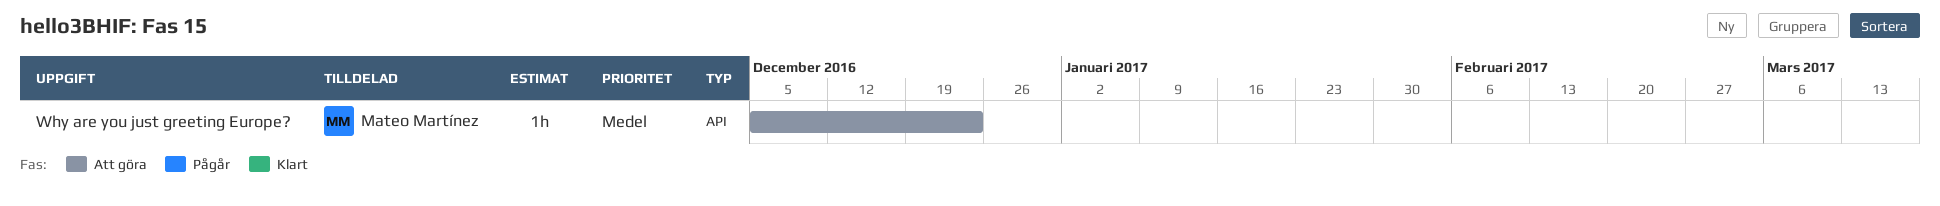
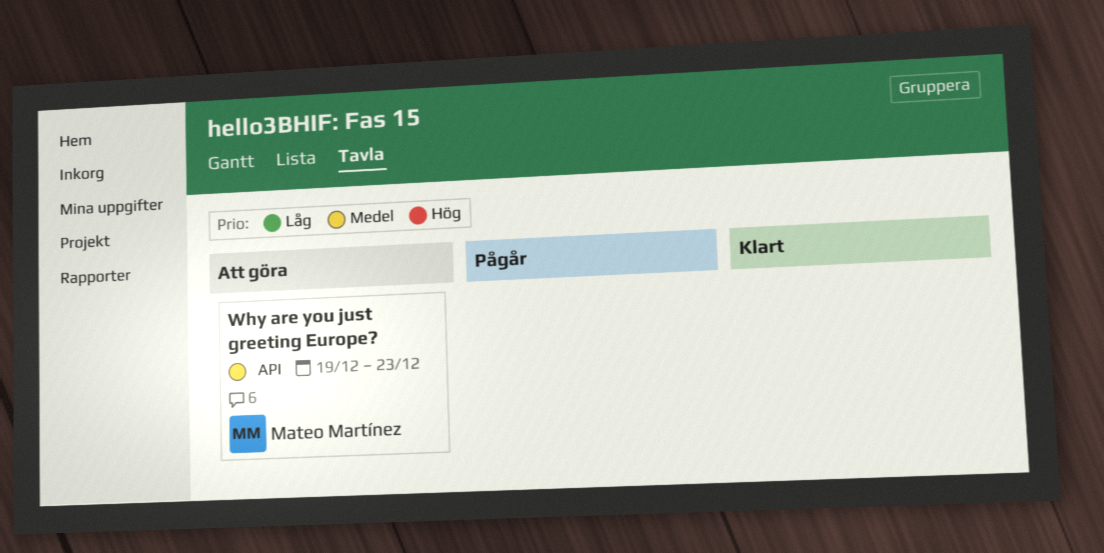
Why are you just greeting Europe?, start: Dec 5 -> Dec 19

